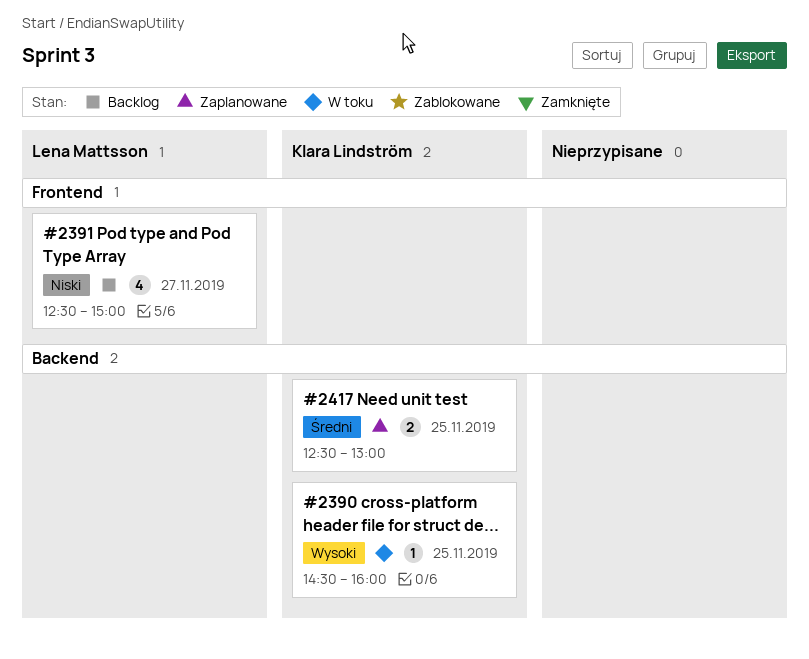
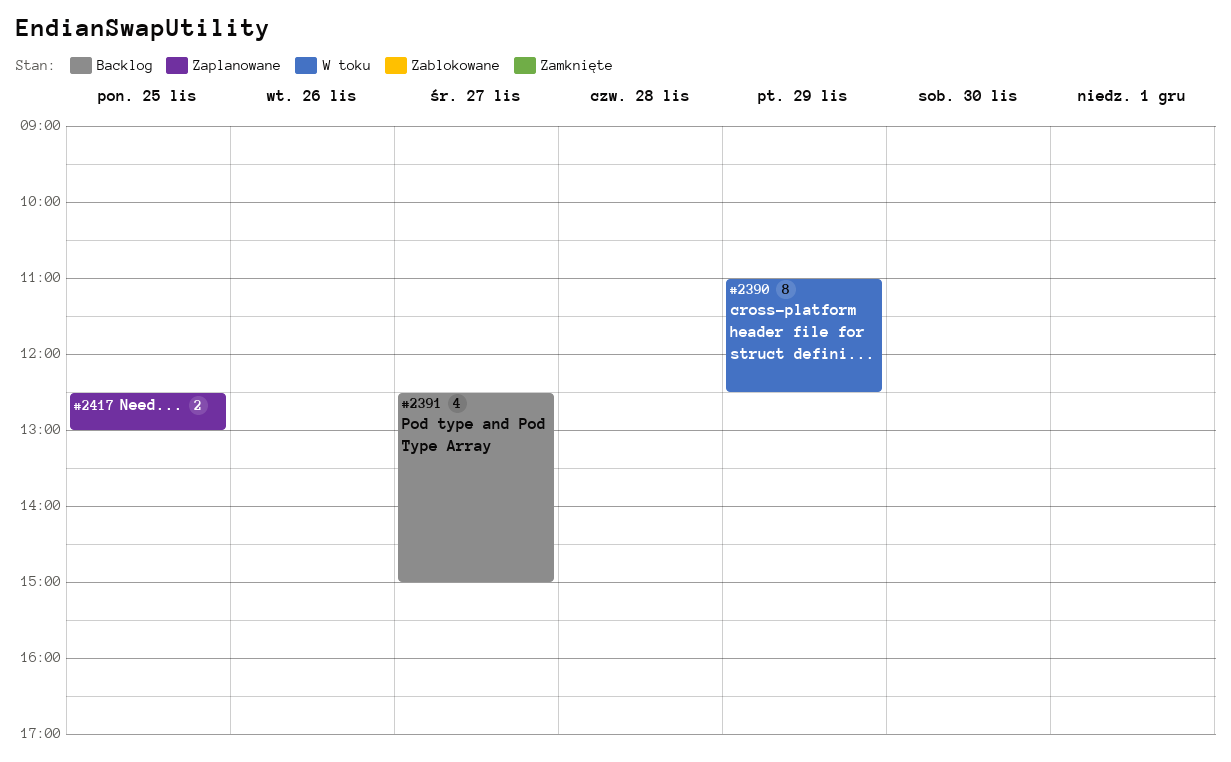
#2390, estimate: 1 -> 8
#2390, day: Nov 25 -> Nov 29
#2390, begins: 14:30 -> 11:00
#2390, ends: 16:00 -> 12:30

